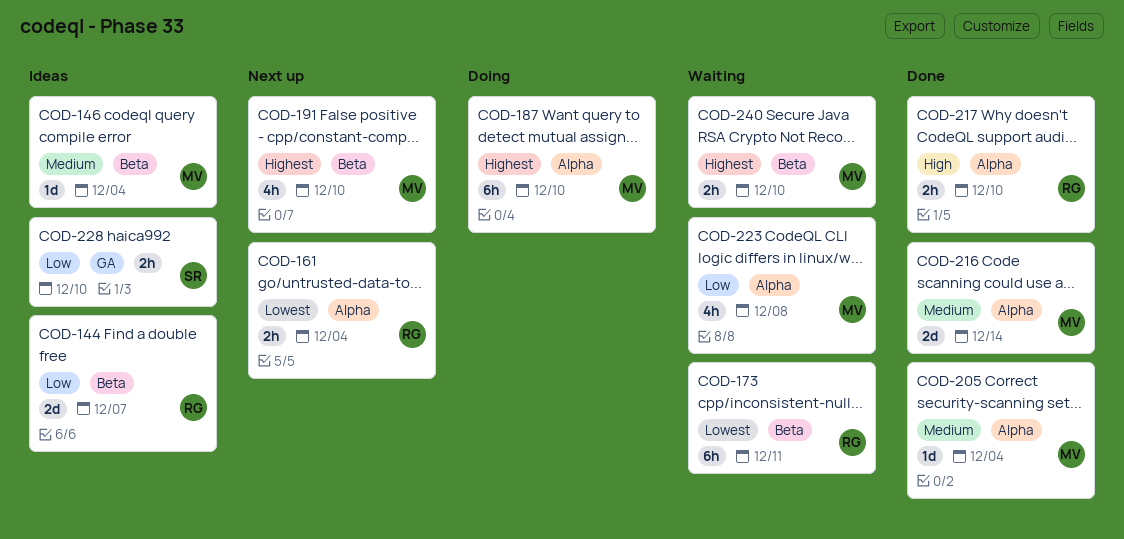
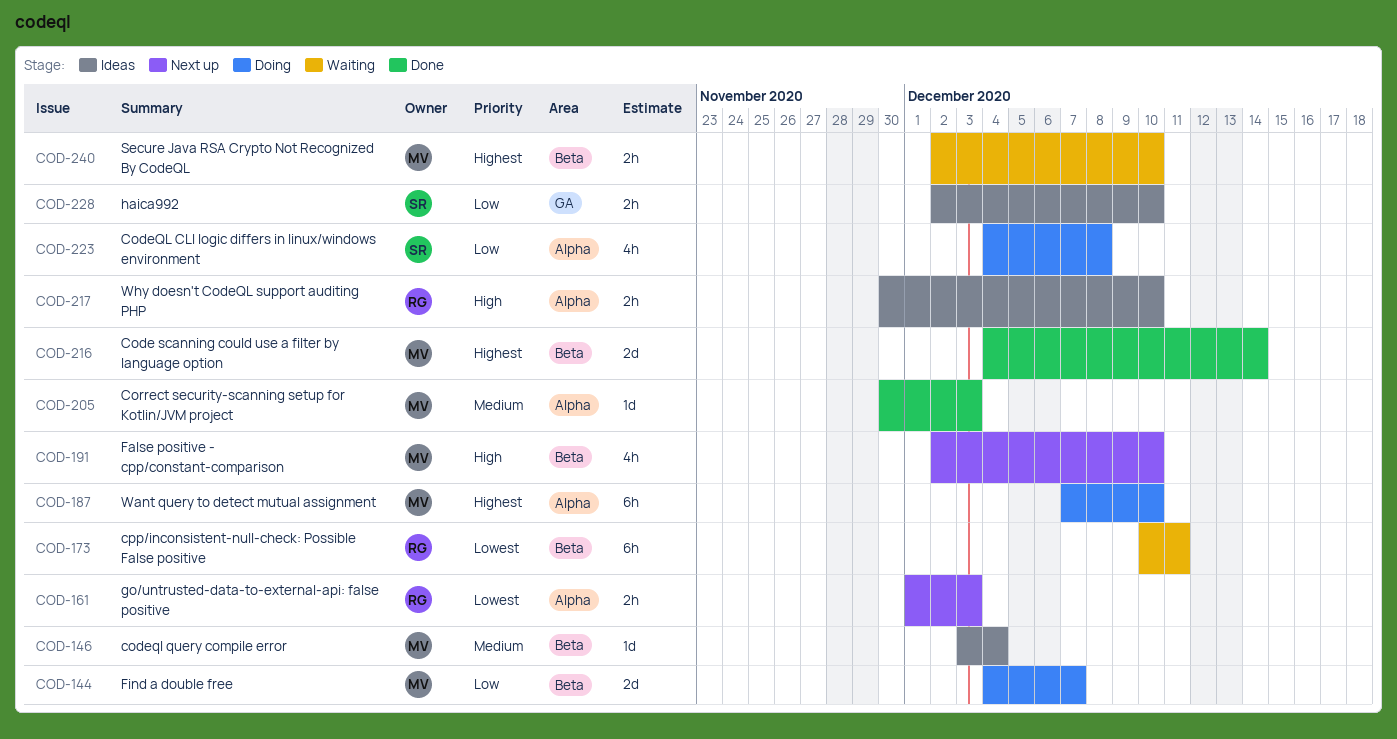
COD-144, status: Ideas -> Doing
COD-144, owner: RG -> MV
COD-161, due: Dec 4 -> Dec 3
COD-191, priority: Highest -> High
COD-205, due: Dec 4 -> Dec 3
COD-216, priority: Medium -> Highest
COD-216, label: Alpha -> Beta
COD-217, status: Done -> Ideas
COD-223, status: Waiting -> Doing
COD-223, owner: MV -> SR

